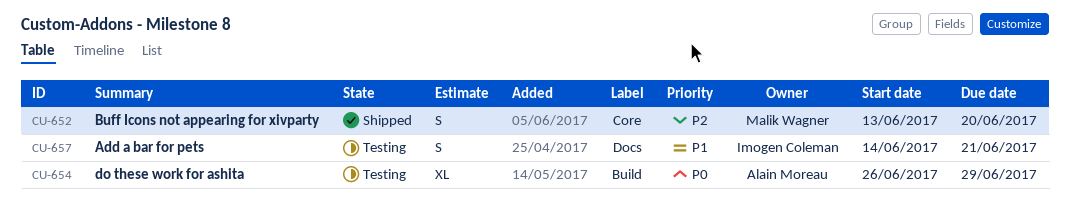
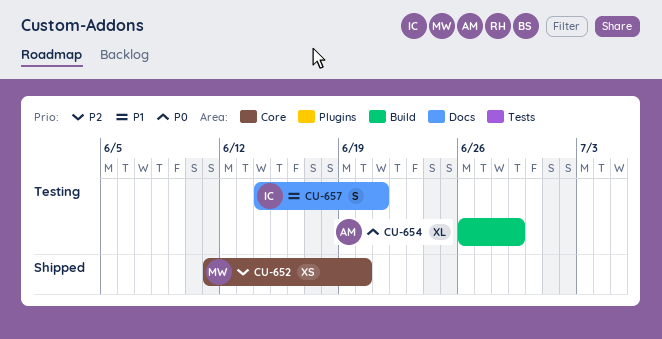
CU-652, estimate: S -> XS
CU-652, start: Jun 13 -> Jun 11

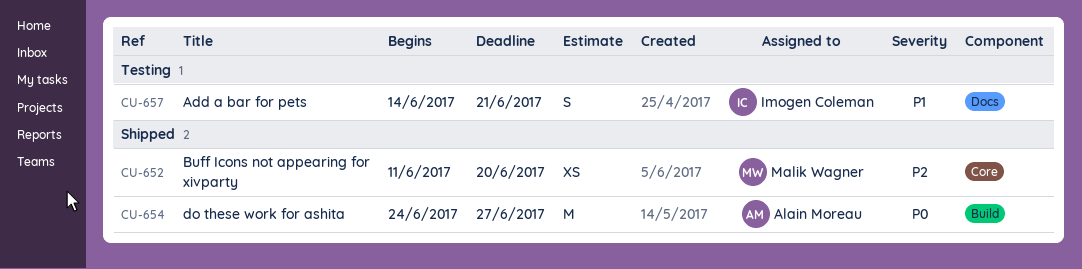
CU-654, status: Testing -> Shipped
CU-654, estimate: XL -> M
CU-654, start: Jun 26 -> Jun 24
CU-654, due: Jun 29 -> Jun 27

